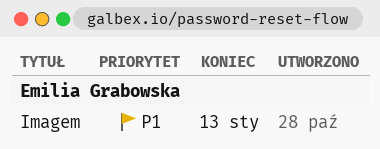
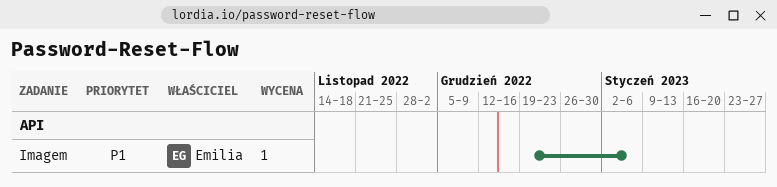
Imagem, due: Jan 13 -> Jan 6

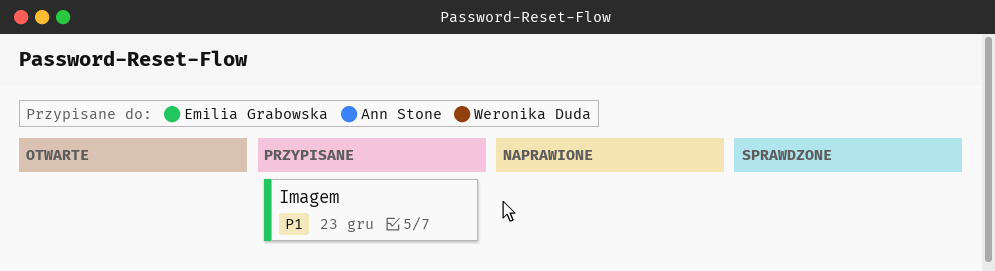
Imagem, due: Jan 6 -> Dec 23

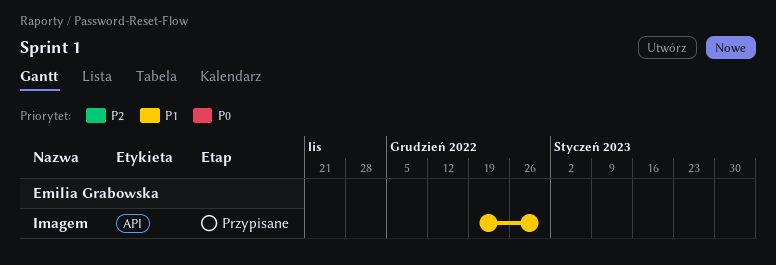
Imagem, due: Dec 23 -> Dec 30

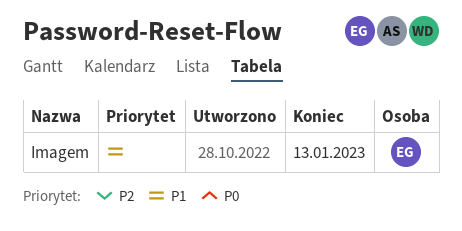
Imagem, due: Dec 30 -> Jan 13

